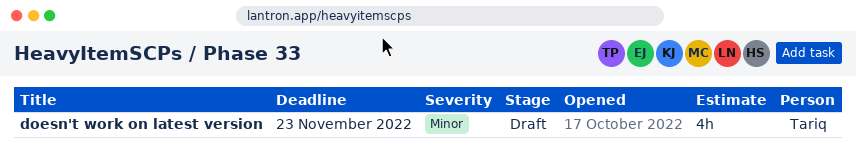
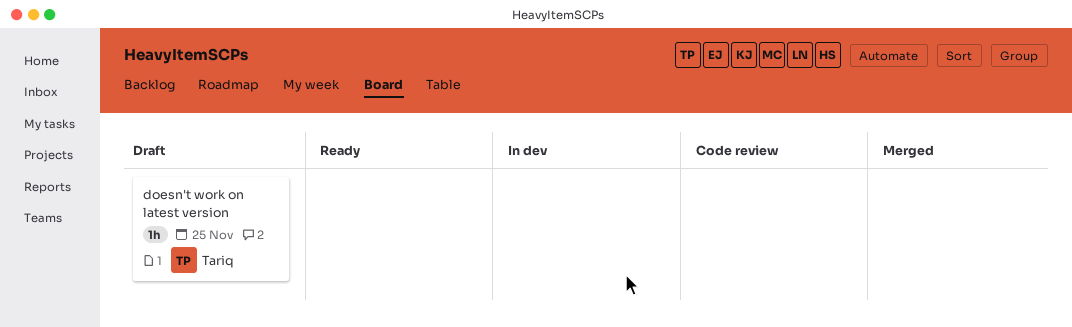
doesn't work on latest version, estimate: 4h -> 1h
doesn't work on latest version, due: Nov 23 -> Nov 25

